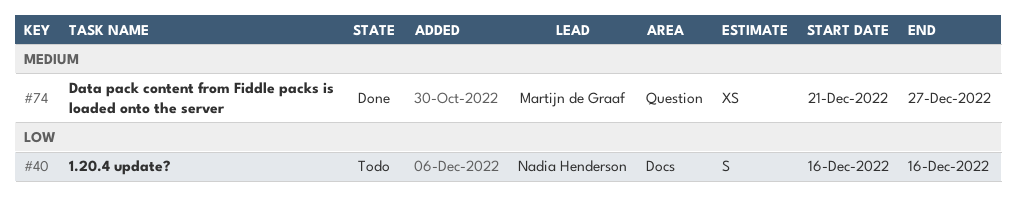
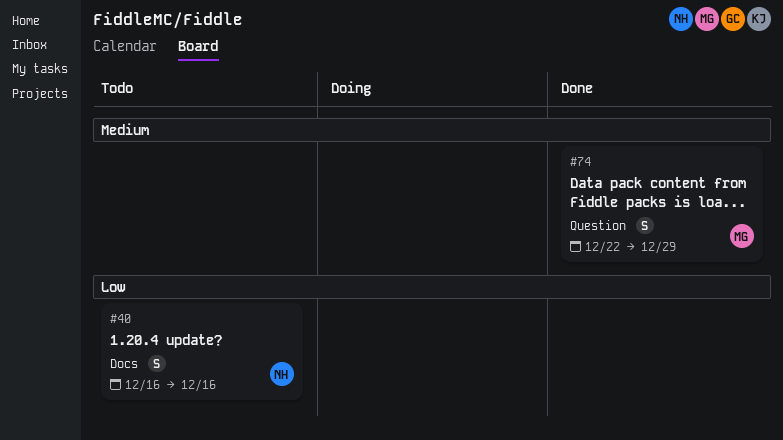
#74, estimate: XS -> S
#74, start: Dec 21 -> Dec 22
#74, due: Dec 27 -> Dec 29

